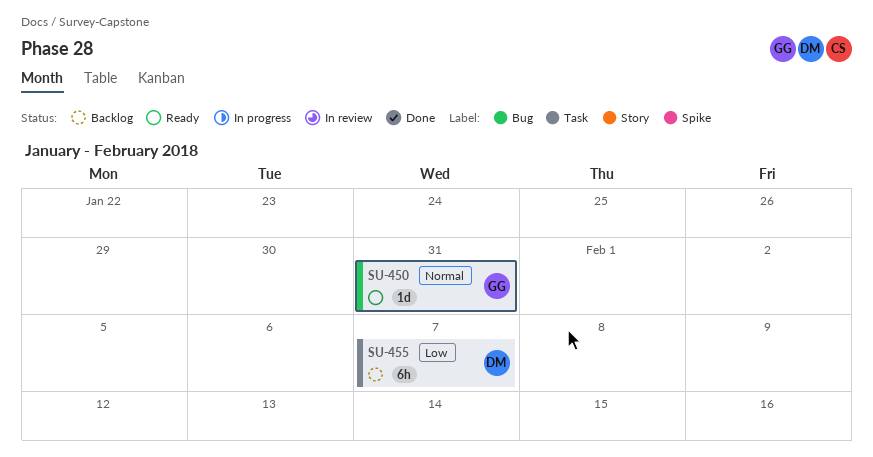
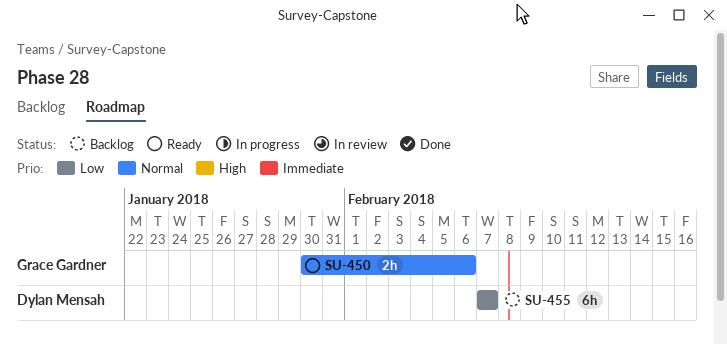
SU-450, estimate: 1d -> 2h
SU-450, due: Jan 31 -> Feb 6

